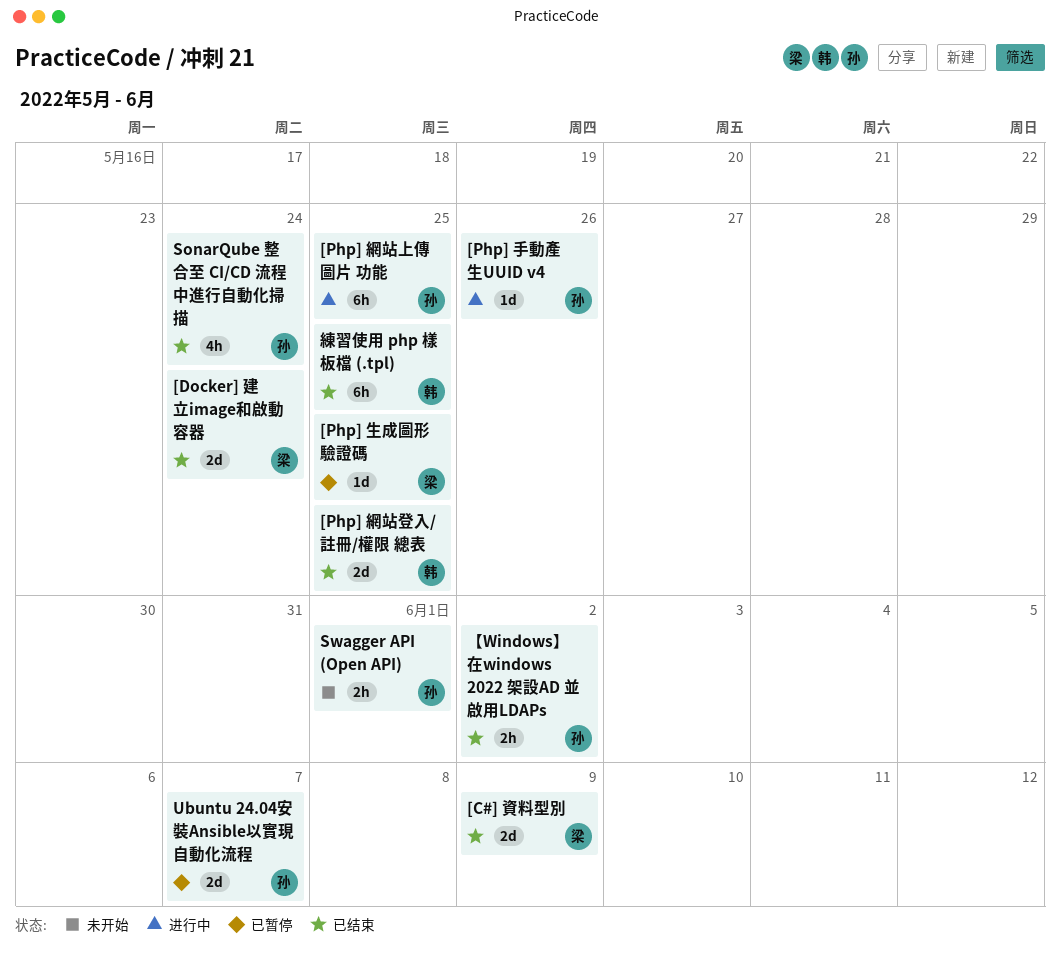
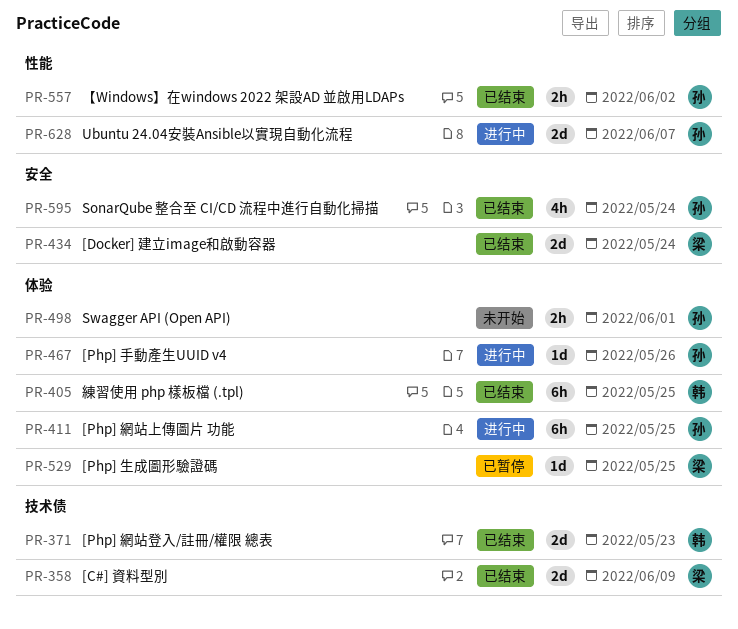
[Php] 網站登入/註冊/權限 總表, due: May 25 -> May 23
Ubuntu 24.04安裝Ansible以實現自動化流程, status: 已暂停 -> 进行中

